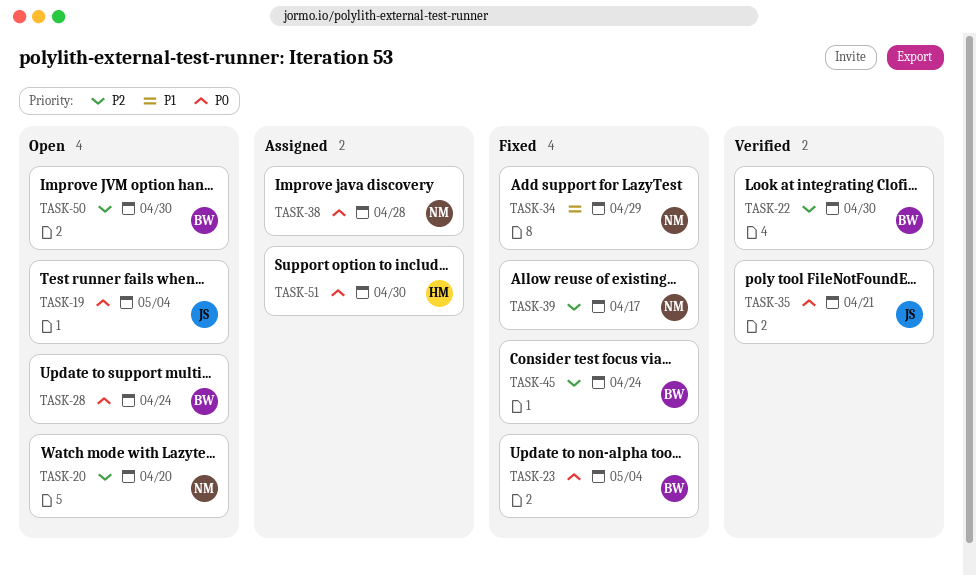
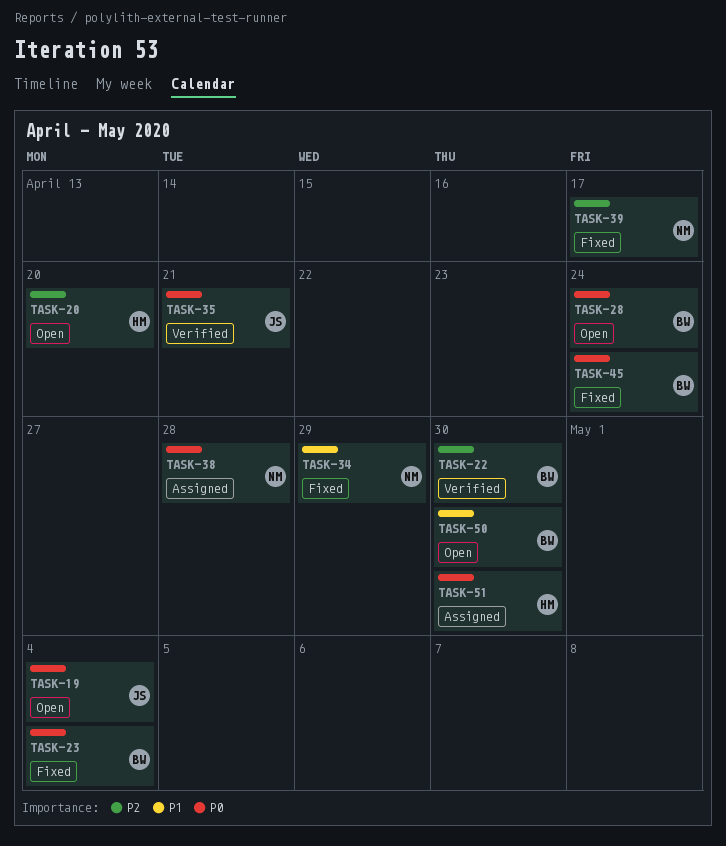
TASK-20, owner: NM -> HM
TASK-45, priority: P2 -> P0
TASK-50, priority: P2 -> P1

